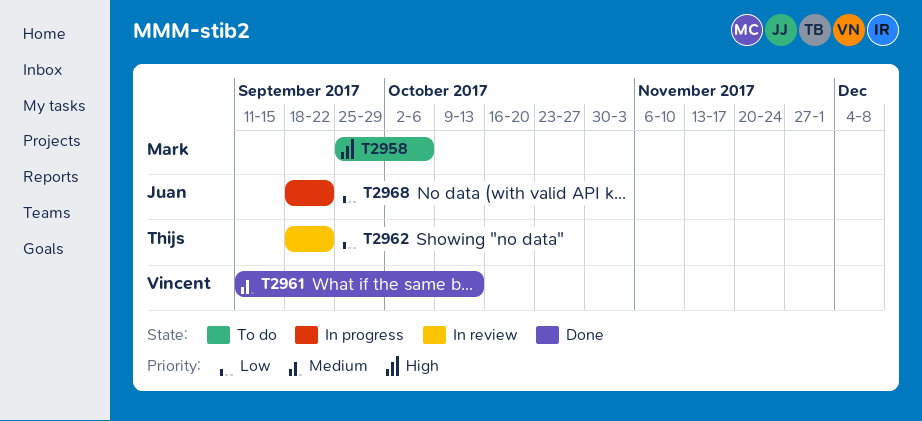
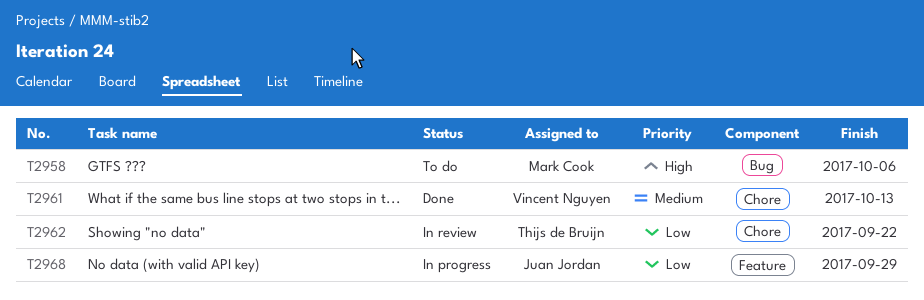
T2968, due: Sep 22 -> Sep 29

